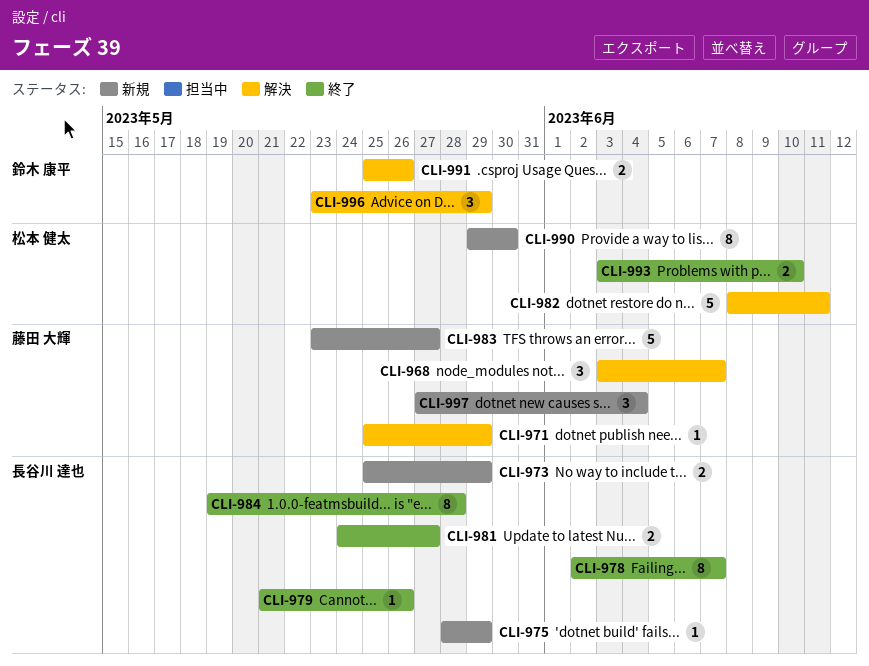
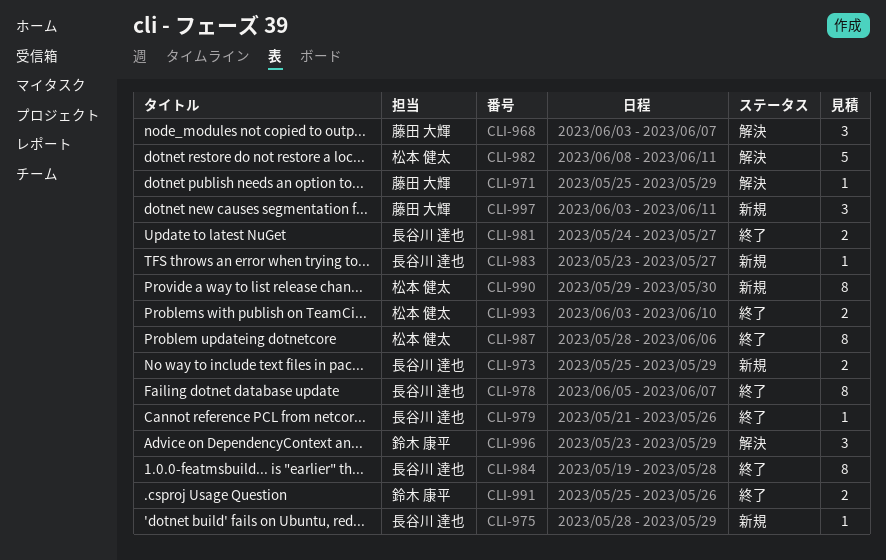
CLI-978, start: Jun 2 -> Jun 5
CLI-983, owner: 藤田 大輝 -> 長谷川 達也
CLI-983, estimate: 5 -> 1
CLI-987: none -> present
CLI-991, status: 解決 -> 終了
CLI-997, start: May 27 -> Jun 3
CLI-997, due: Jun 4 -> Jun 11

